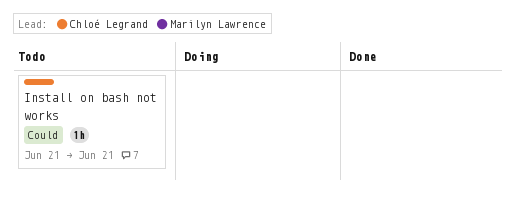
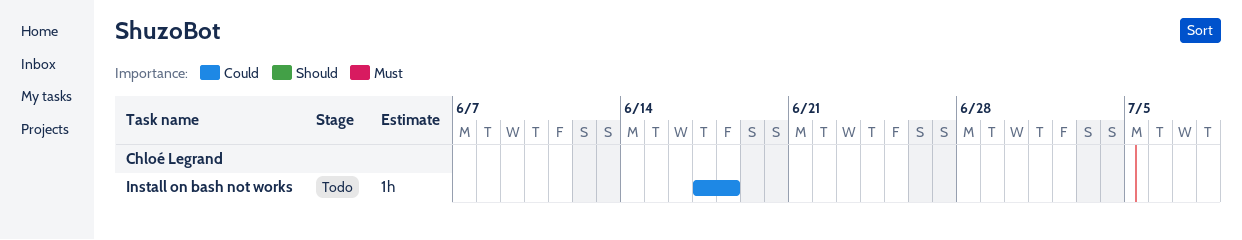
Install on bash not works, start: Jun 21 -> Jun 17
Install on bash not works, due: Jun 21 -> Jun 18

